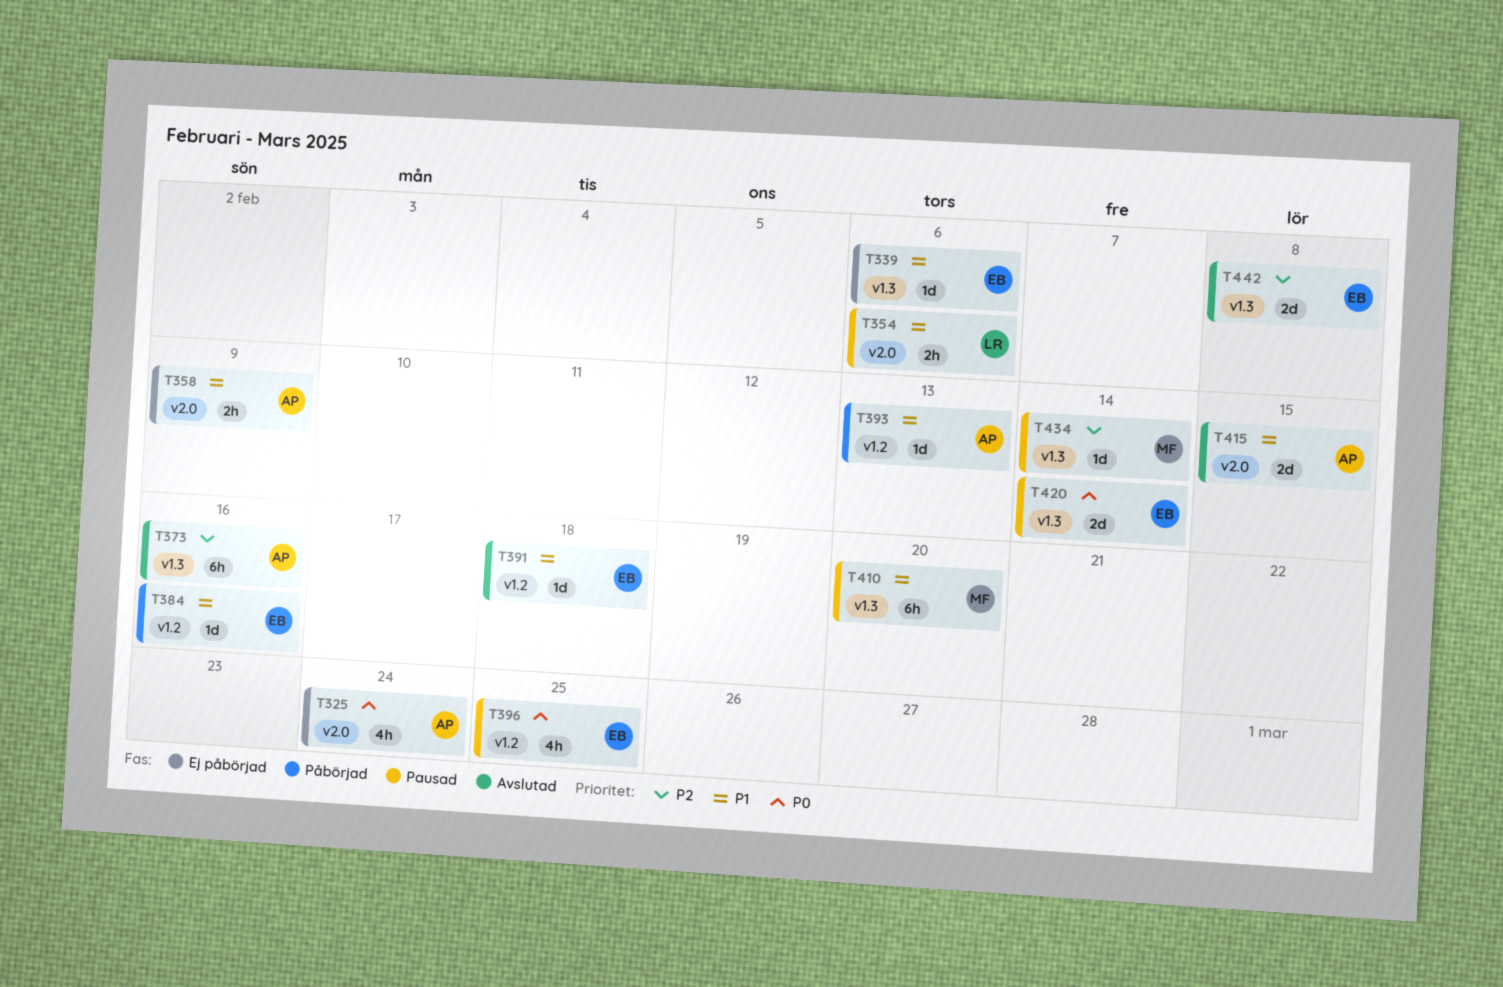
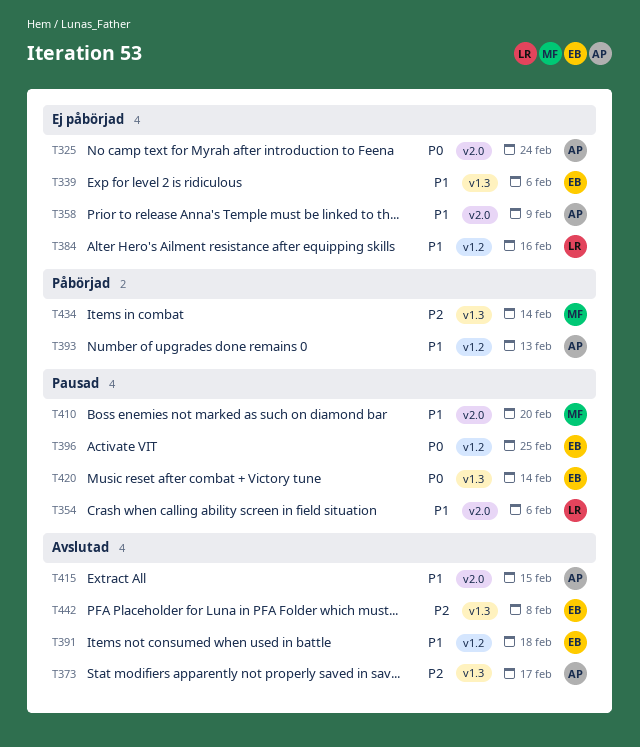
T373, due: Feb 16 -> Feb 17
T384, status: Påbörjad -> Ej påbörjad
T384, owner: EB -> LR
T410, label: v1.3 -> v2.0
T434, status: Pausad -> Påbörjad

